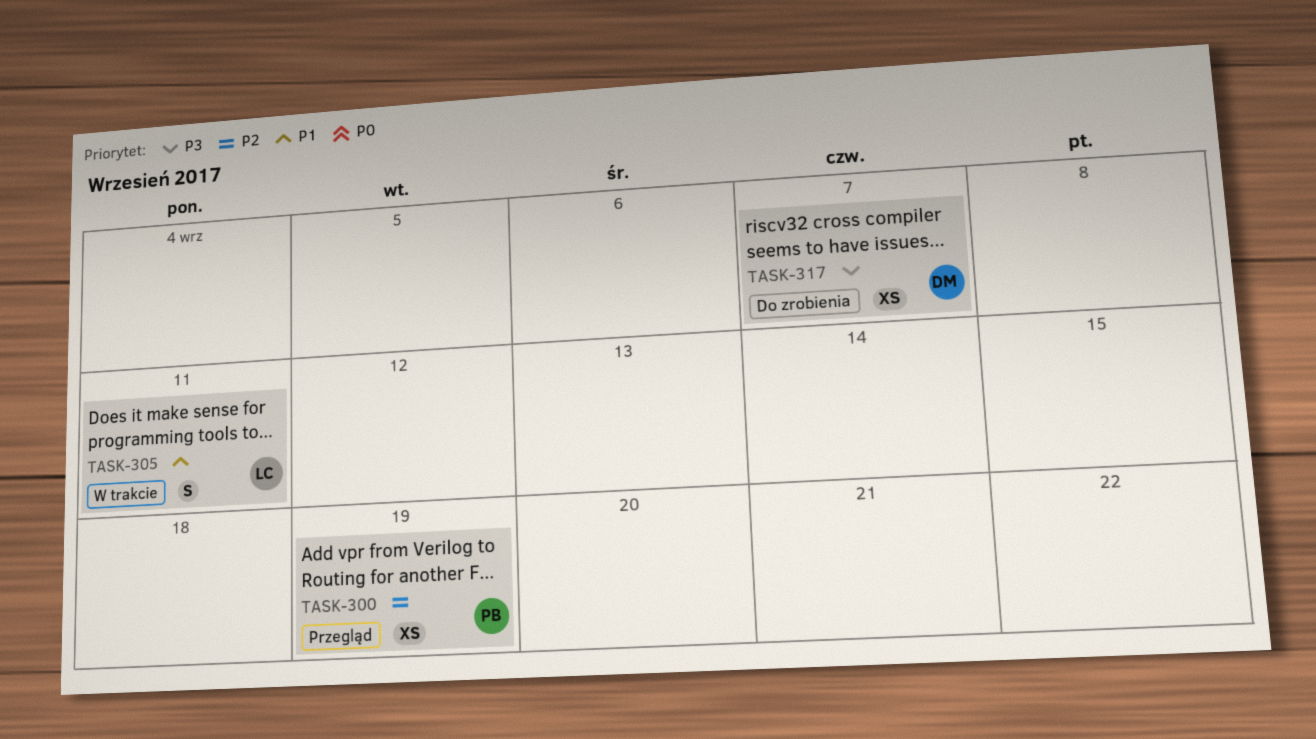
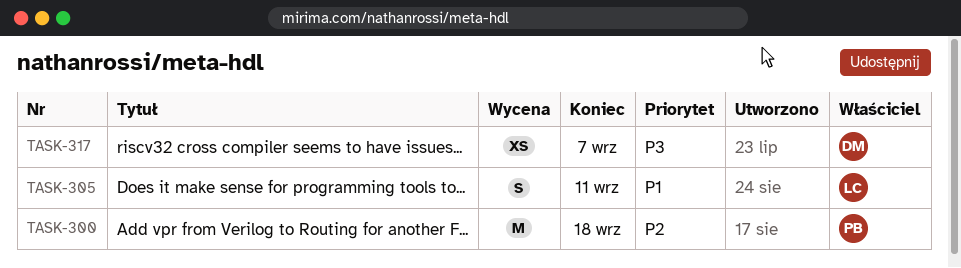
TASK-300, estimate: XS -> M
TASK-300, due: Sep 19 -> Sep 18

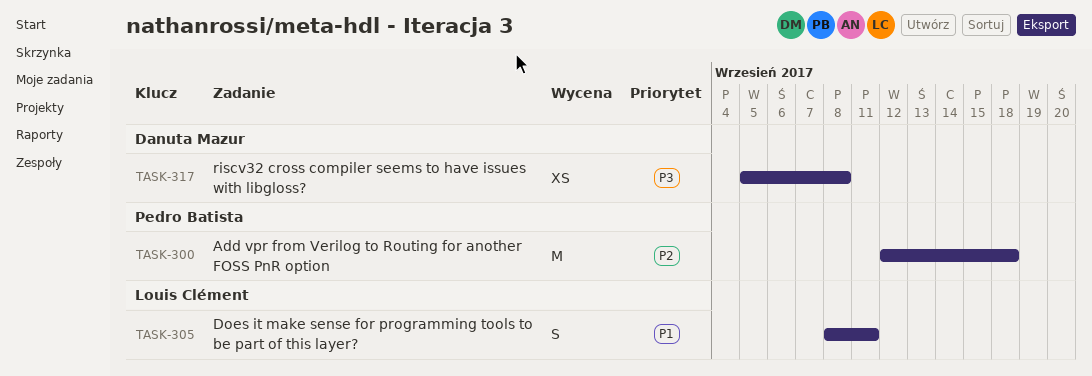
TASK-317, due: Sep 7 -> Sep 8

